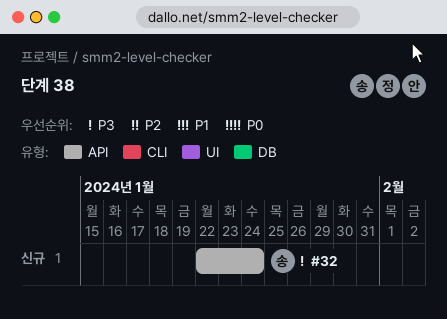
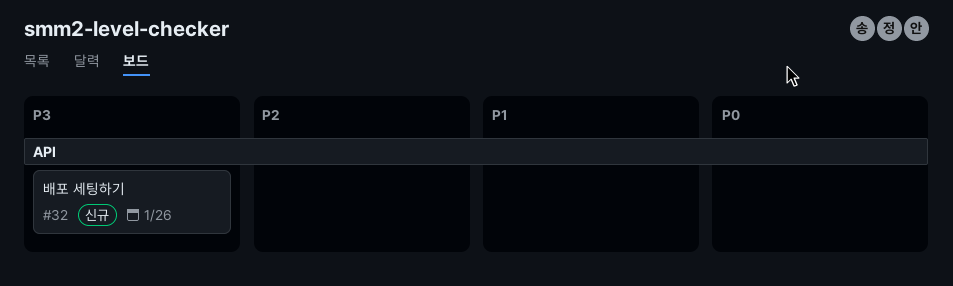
#32, due: Jan 24 -> Jan 26

